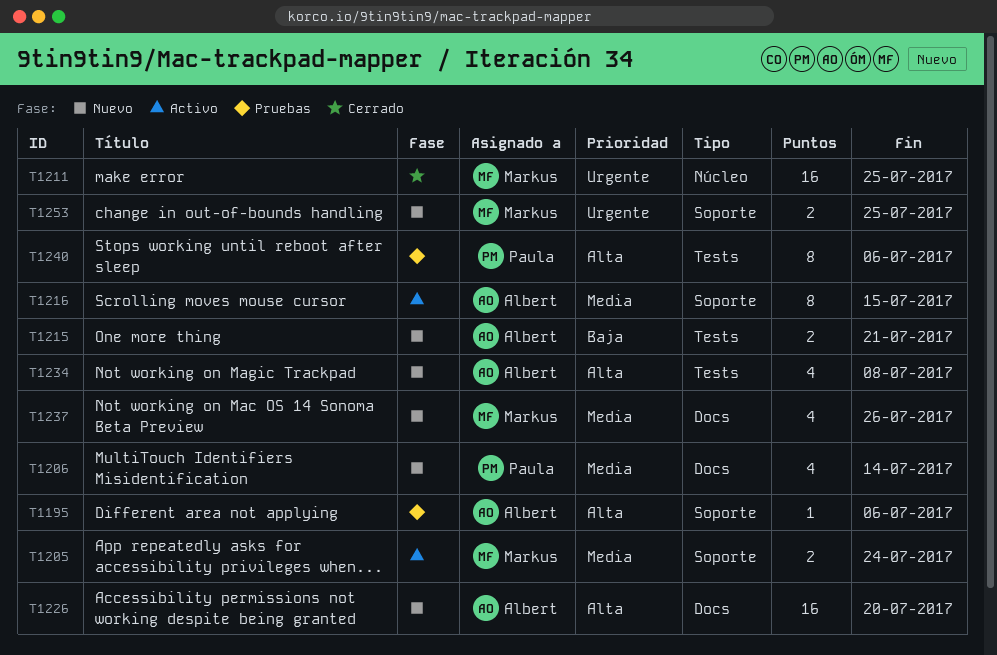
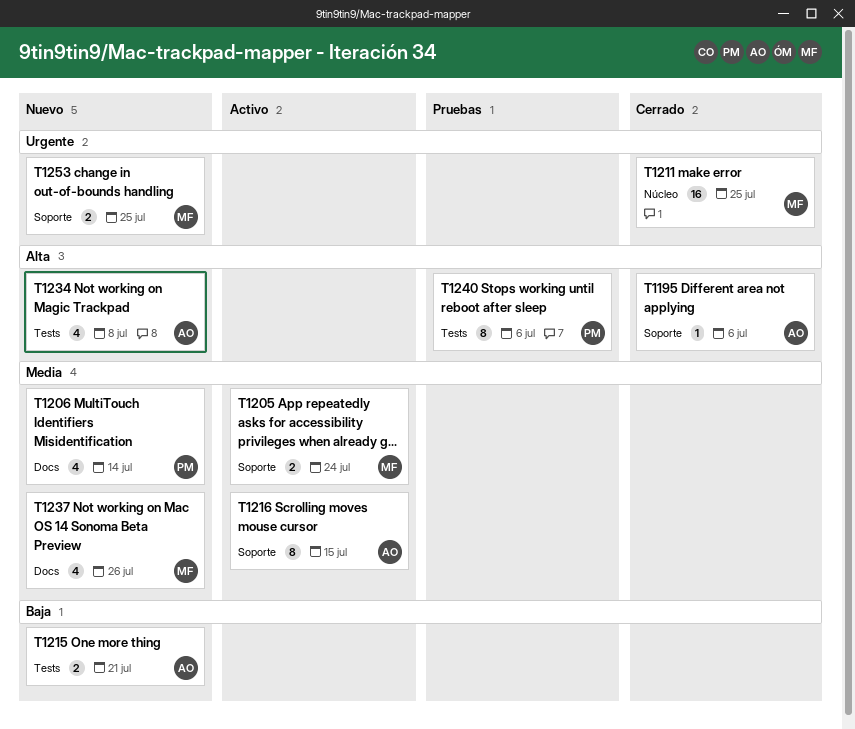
T1195, status: Pruebas -> Cerrado
T1226: present -> none

